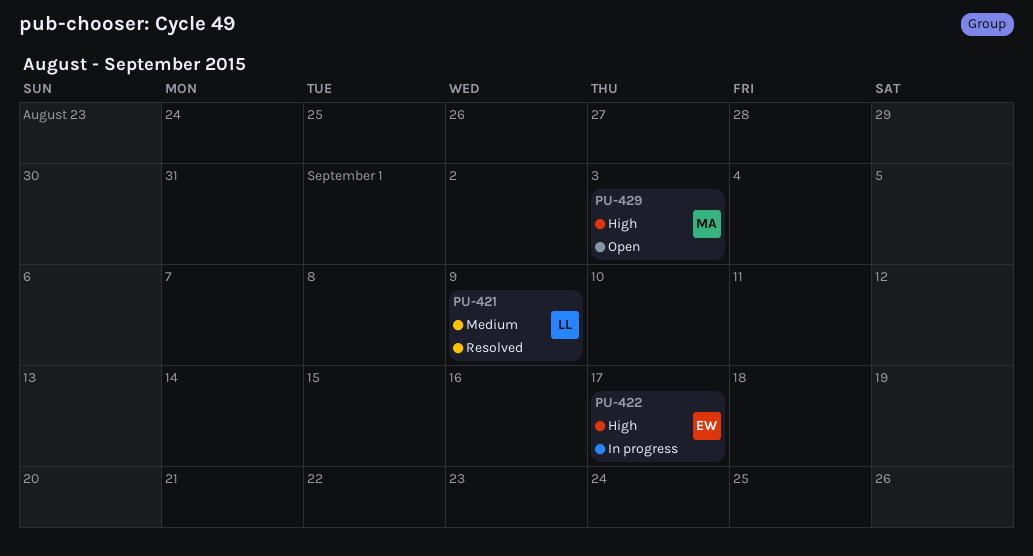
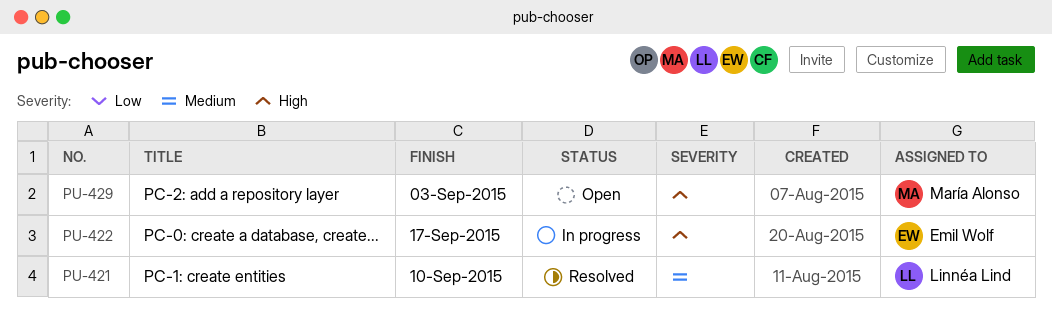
PU-421, due: Sep 9 -> Sep 10

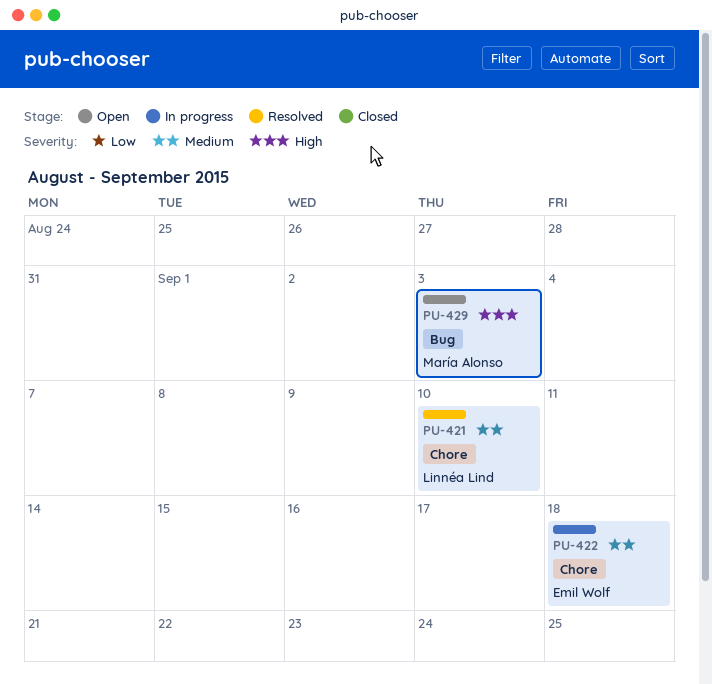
PU-422, priority: High -> Medium
PU-422, due: Sep 17 -> Sep 18

